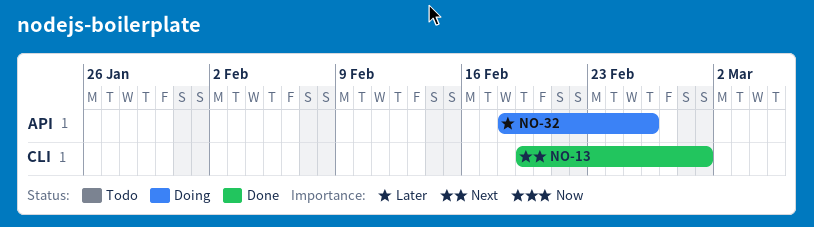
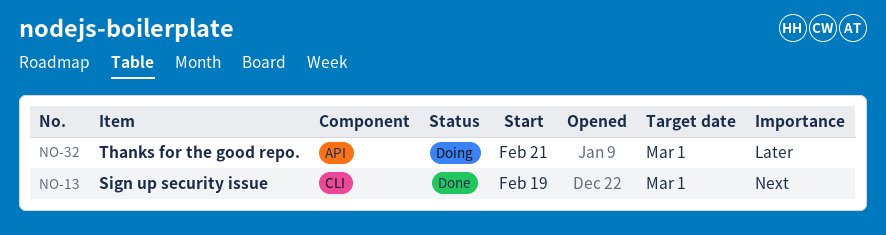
NO-32, start: Feb 18 -> Feb 21
NO-32, due: Feb 26 -> Mar 1

